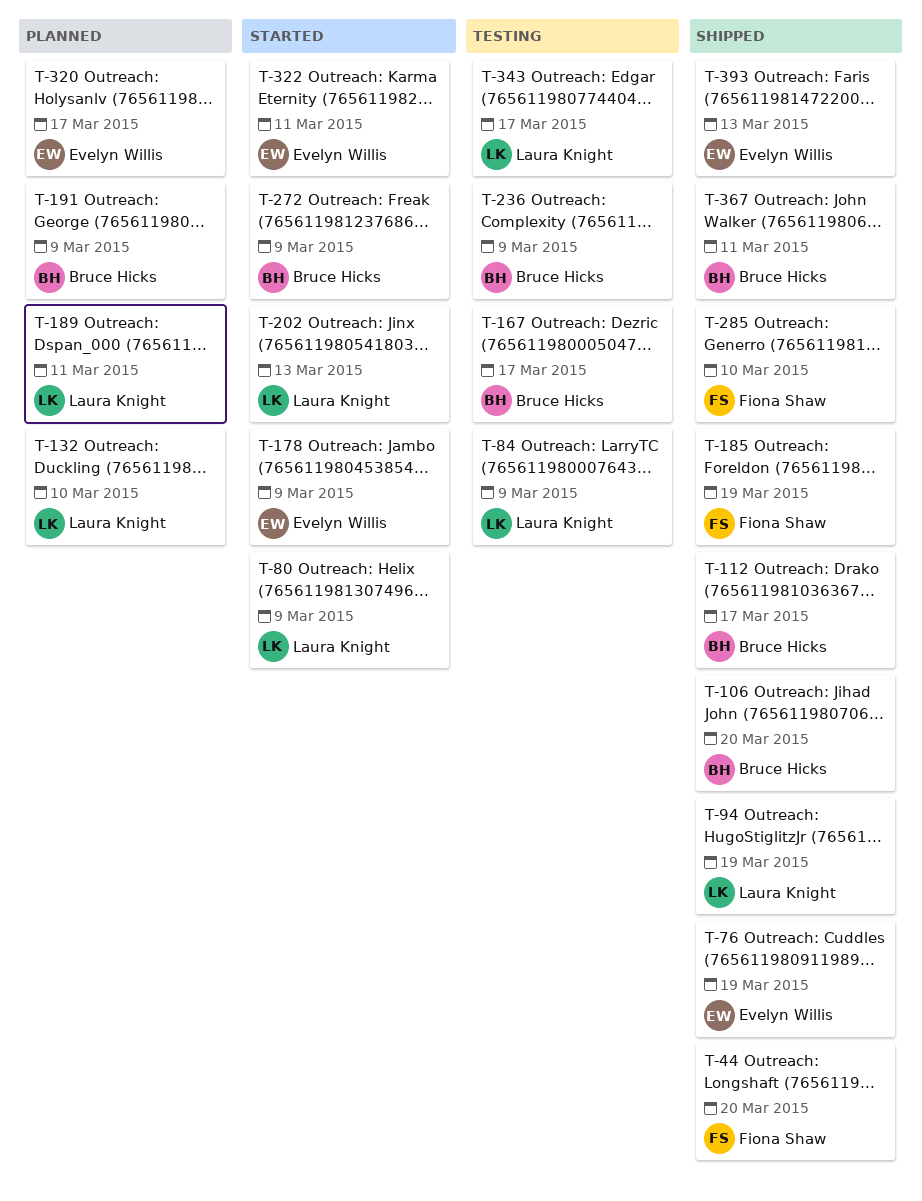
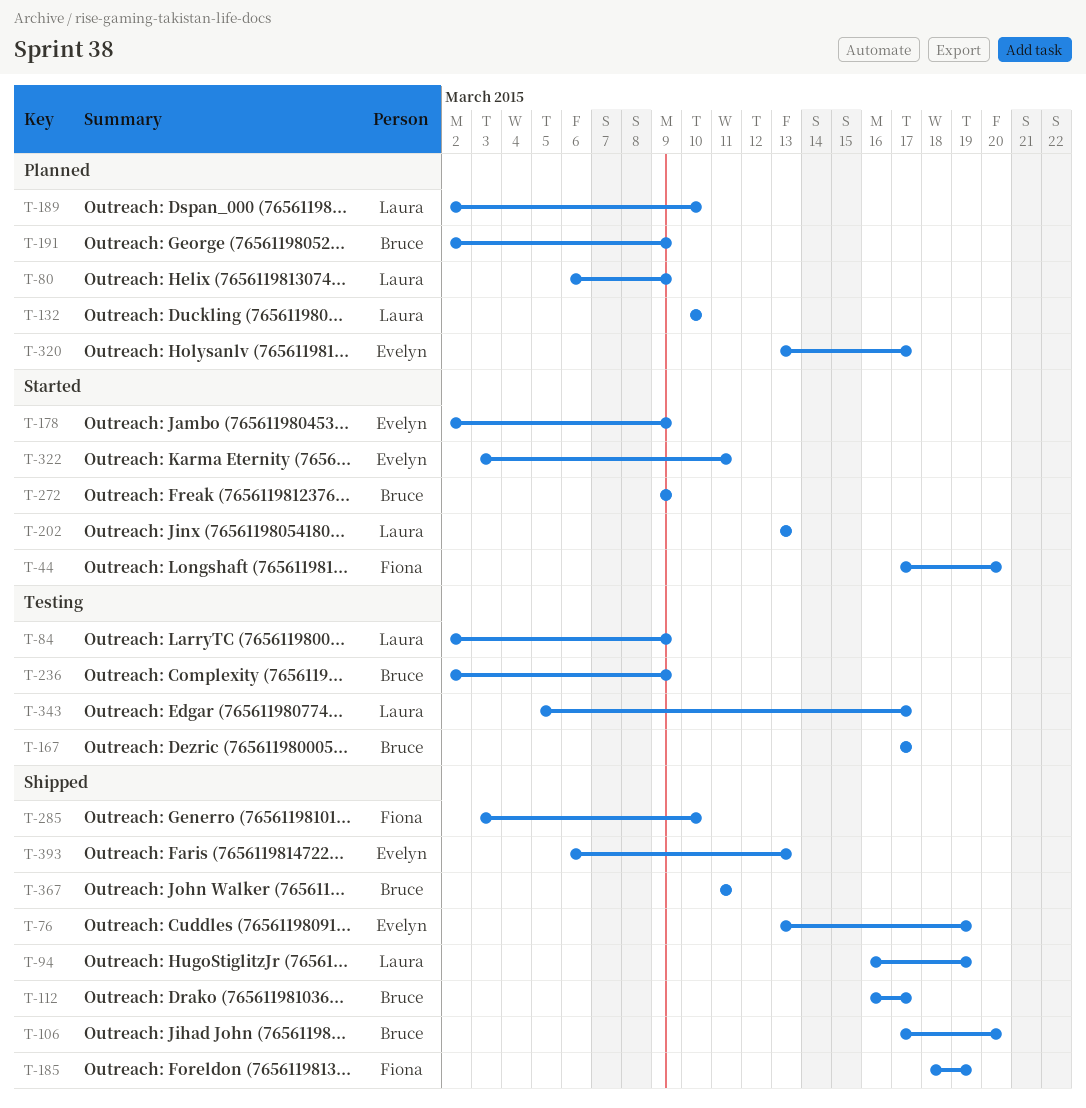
T-44, status: Shipped -> Started
T-80, status: Started -> Planned
T-189, due: Mar 11 -> Mar 10

